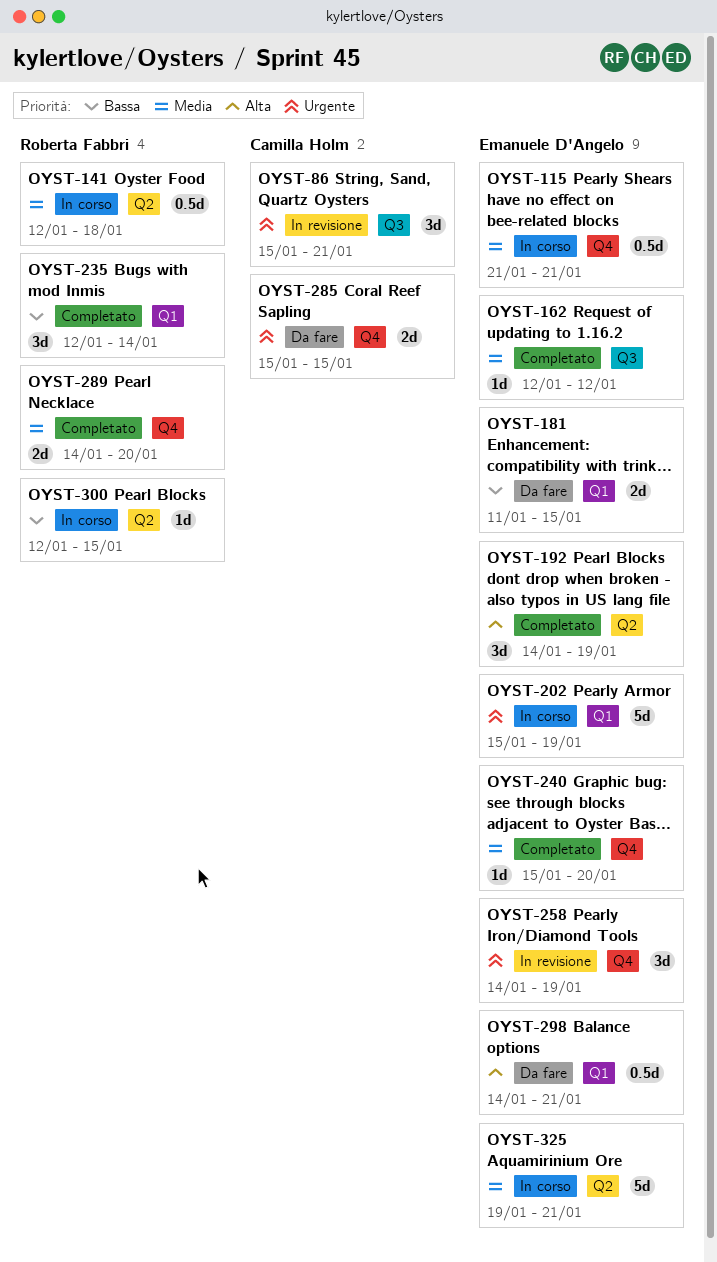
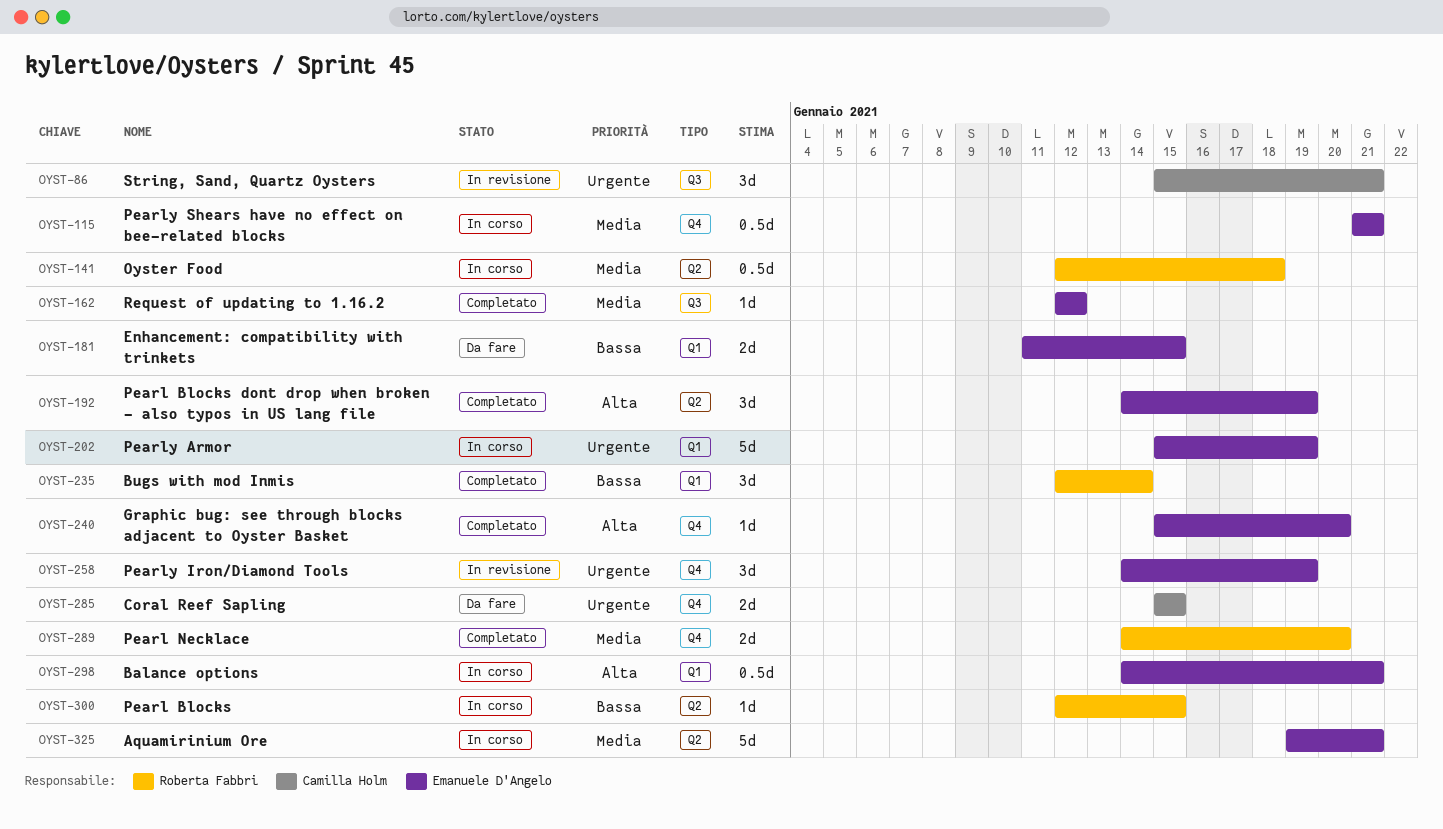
OYST-240, priority: Media -> Alta
OYST-298, status: Da fare -> In corso

